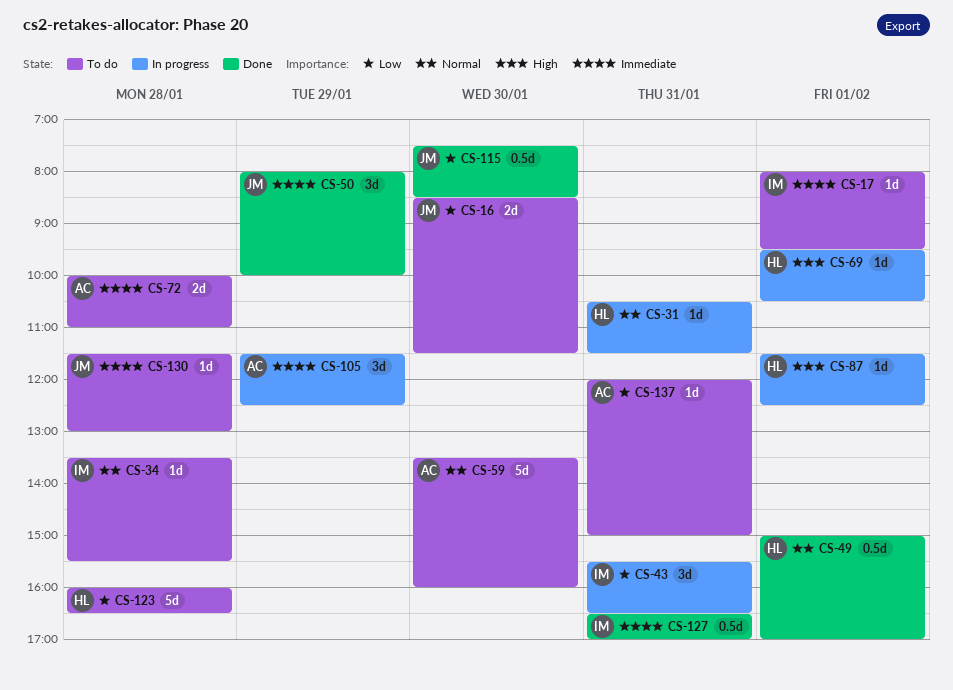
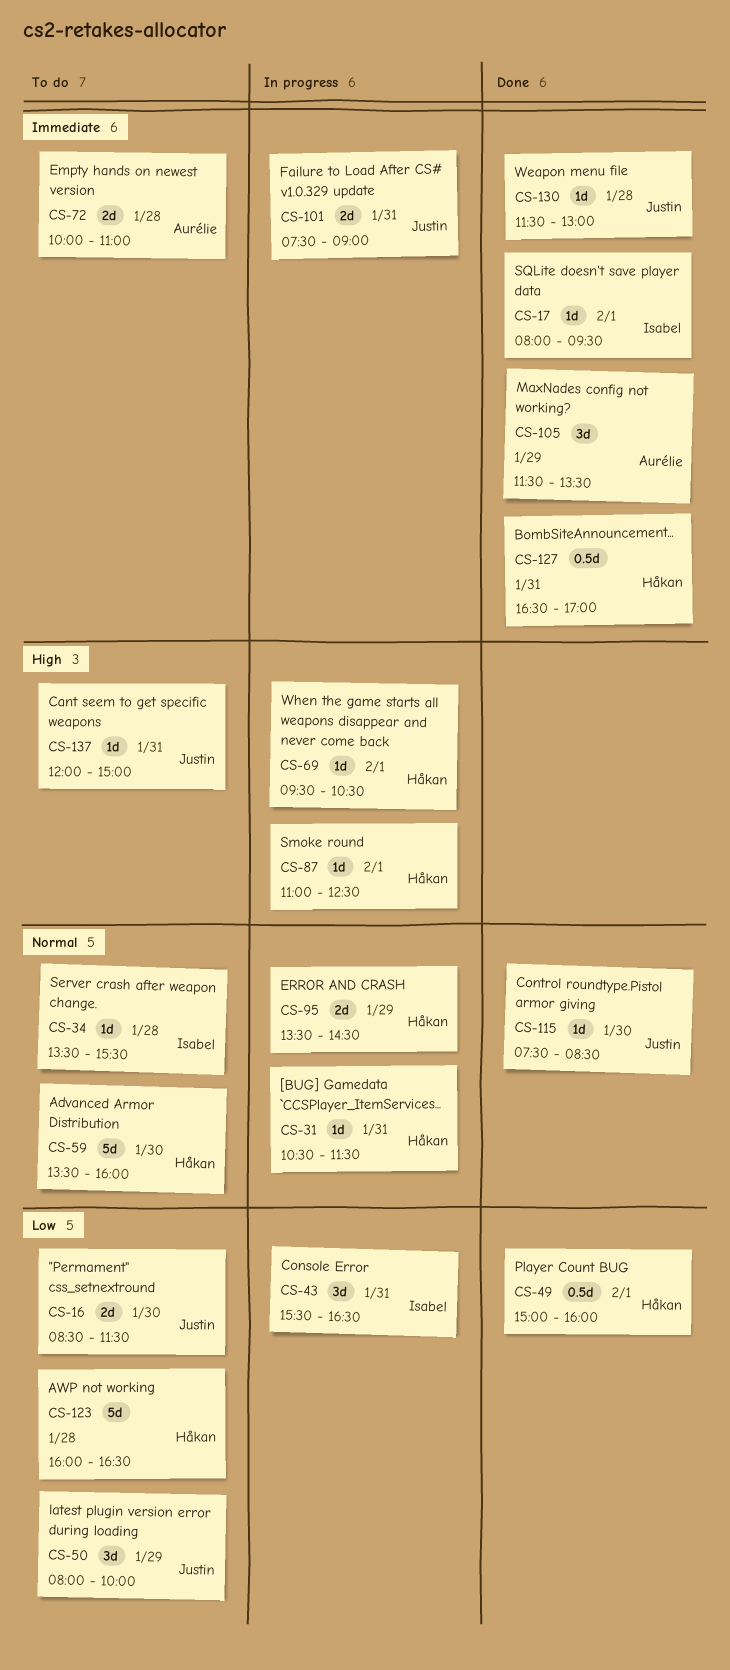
CS-17, status: To do -> Done
CS-49, priority: Normal -> Low
CS-49, ends: 17:00 -> 16:00
CS-50, status: Done -> To do
CS-50, priority: Immediate -> Low
CS-59, owner: Aurélie -> Håkan
CS-87, begins: 11:30 -> 11:00
CS-95: none -> present
CS-101: none -> present
CS-105, status: In progress -> Done
CS-105, ends: 12:30 -> 13:30
CS-115, priority: Low -> Normal
CS-115, estimate: 0.5d -> 1d
CS-127, owner: Isabel -> Håkan
CS-130, status: To do -> Done
CS-137, owner: Aurélie -> Justin
CS-137, priority: Low -> High

